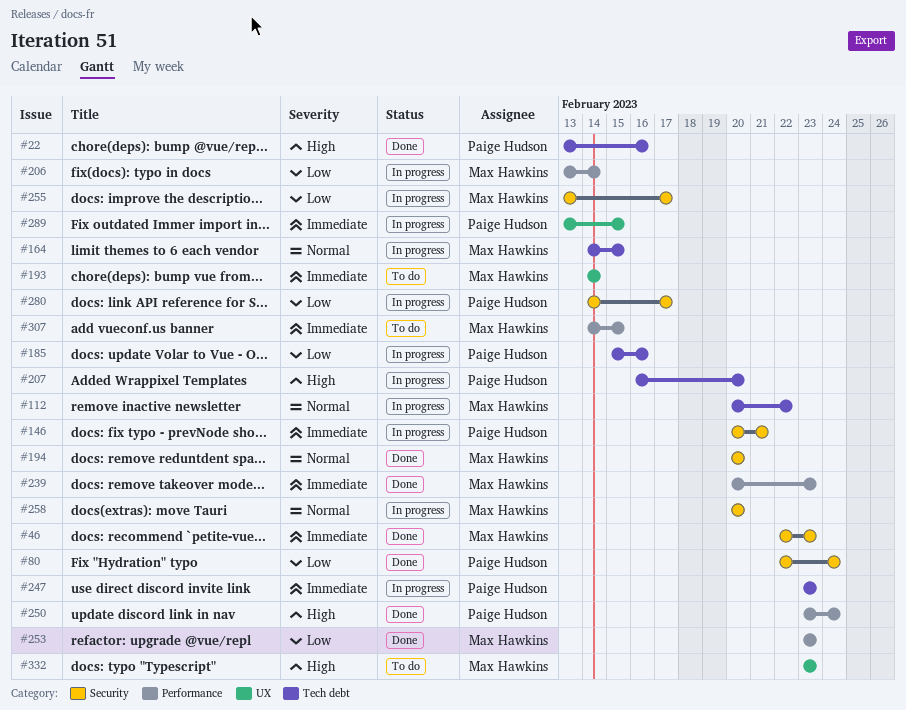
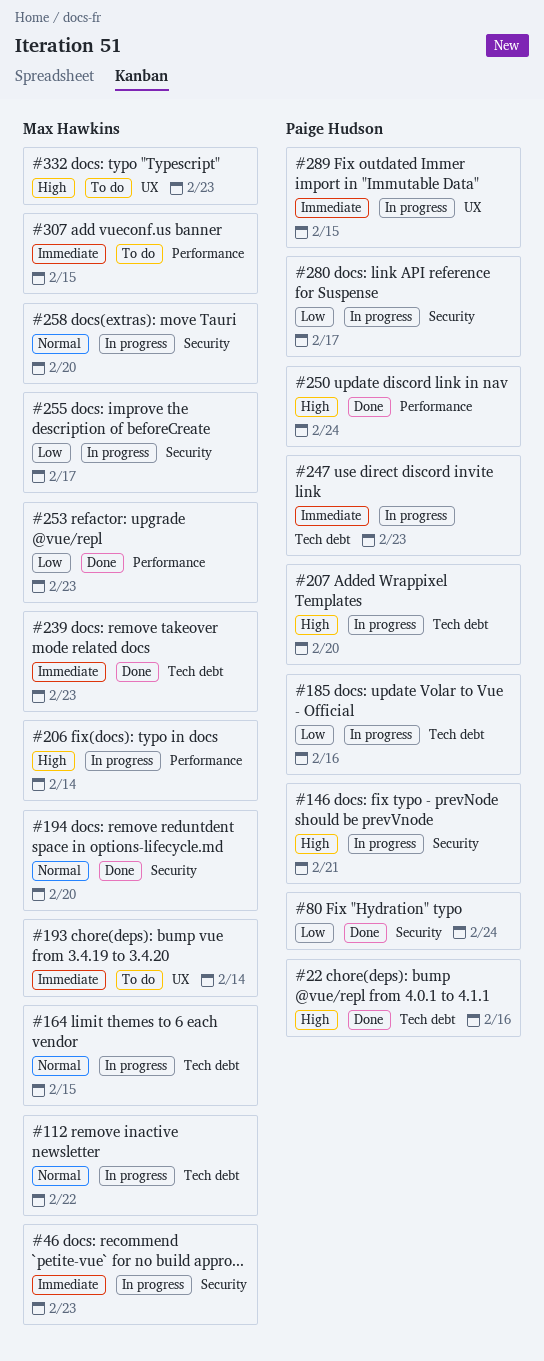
#46, status: Done -> In progress
#146, priority: Immediate -> High
#206, priority: Low -> High
#239, label: Performance -> Tech debt

